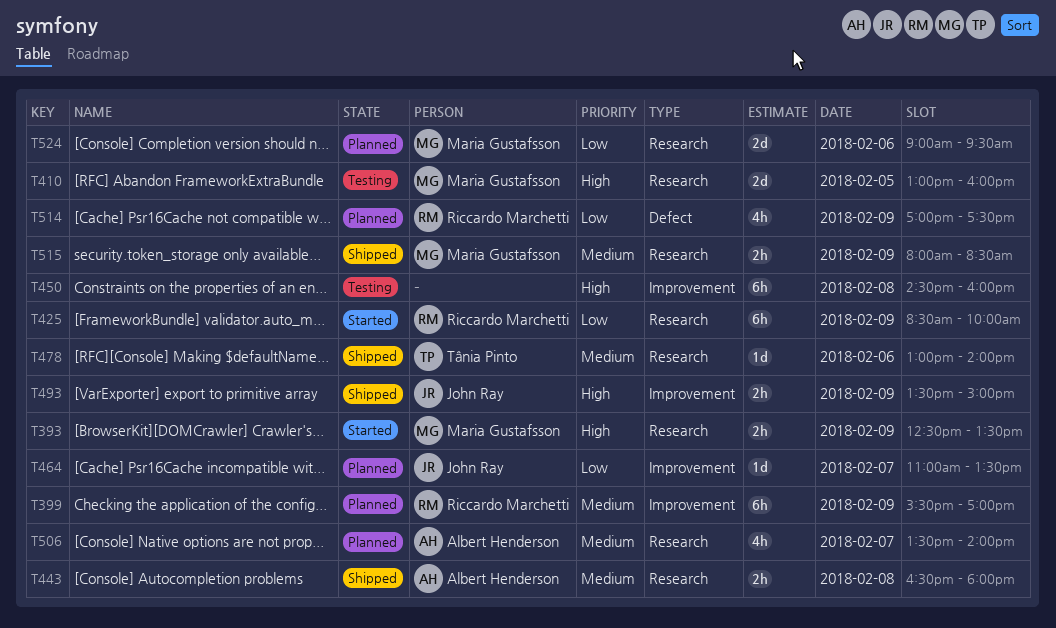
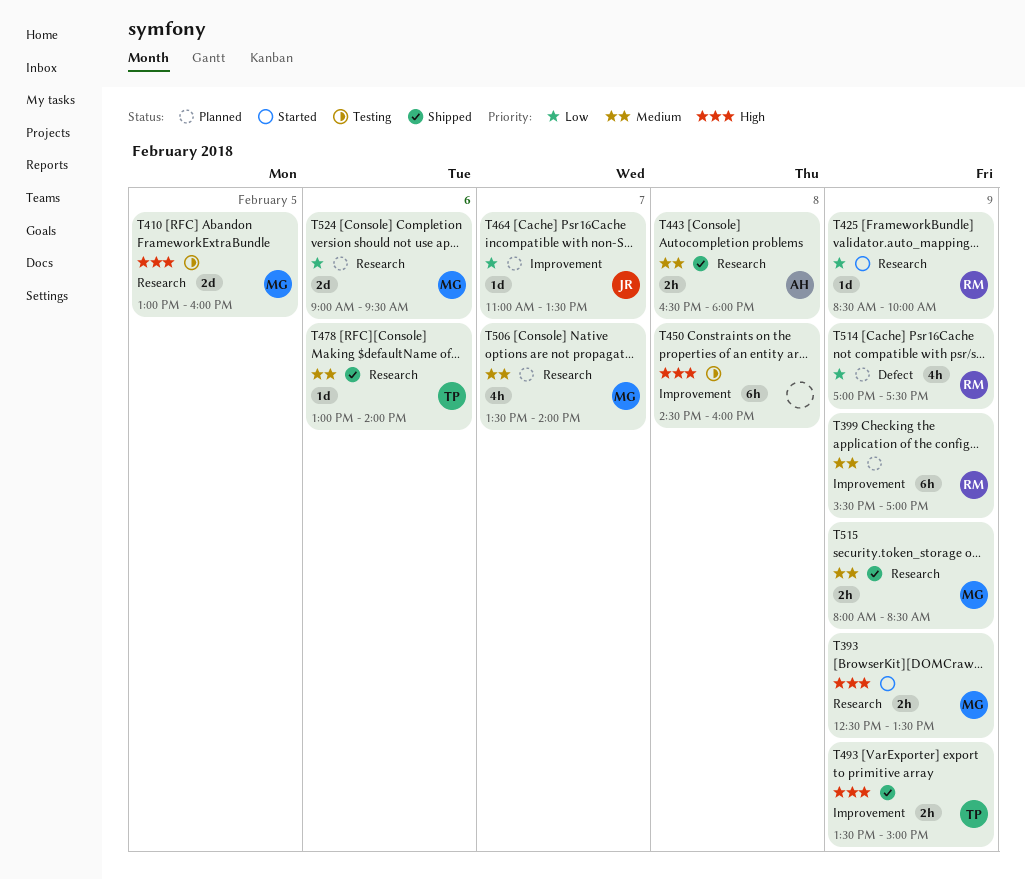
T425, estimate: 6h -> 1d
T493, owner: John Ray -> Tânia Pinto
T506, owner: Albert Henderson -> Maria Gustafsson

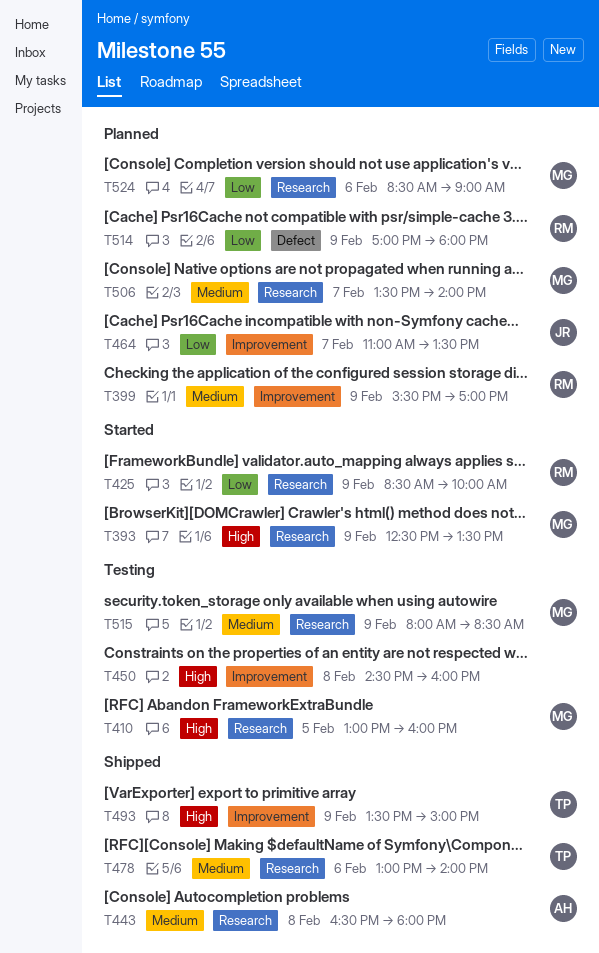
T514, ends: 17:30 -> 18:00
T515, status: Shipped -> Testing
T524, begins: 09:00 -> 08:30
T524, ends: 09:30 -> 09:00

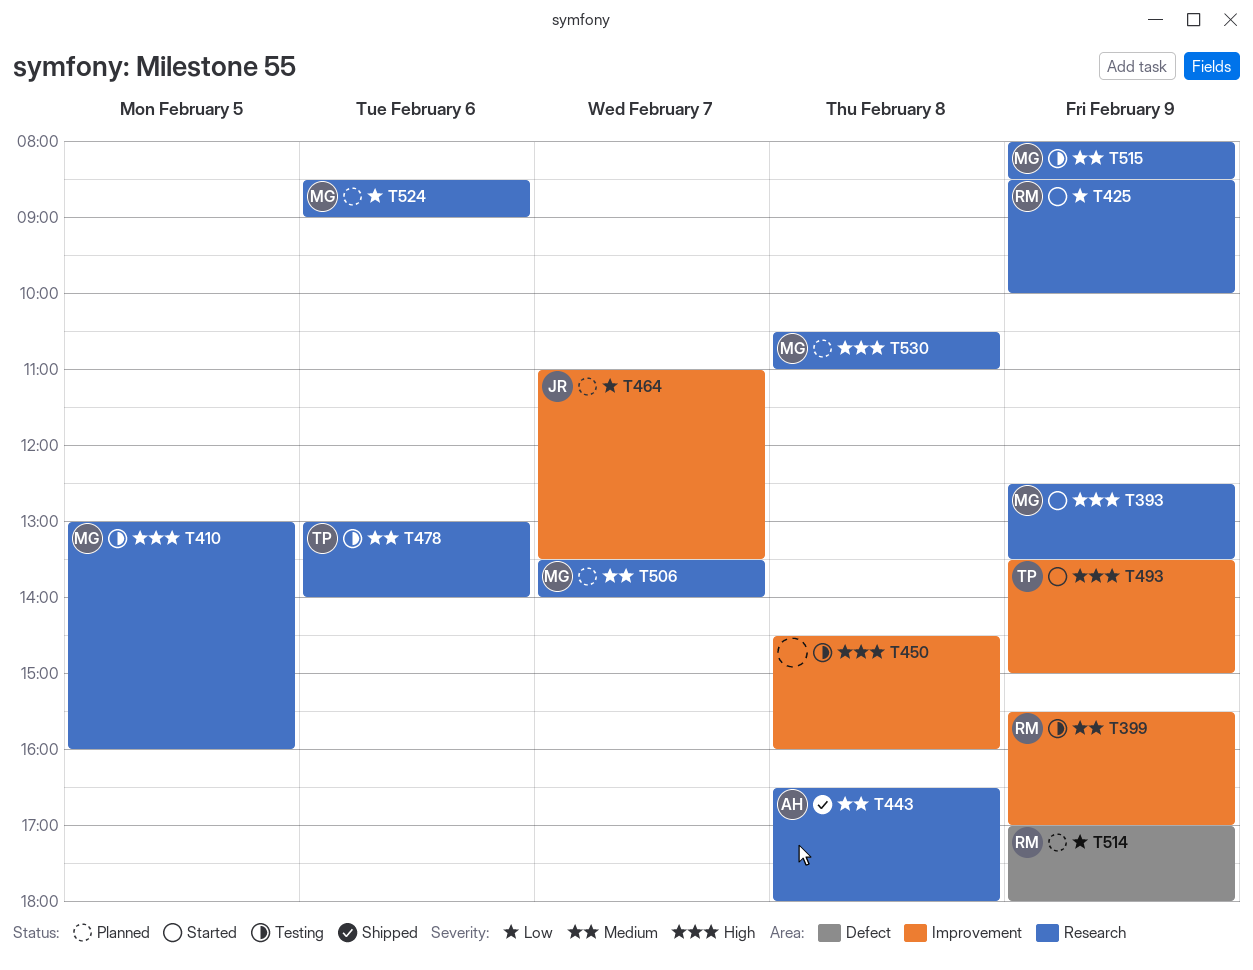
T399, status: Planned -> Testing
T478, status: Shipped -> Testing
T493, status: Shipped -> Started
T530: none -> present

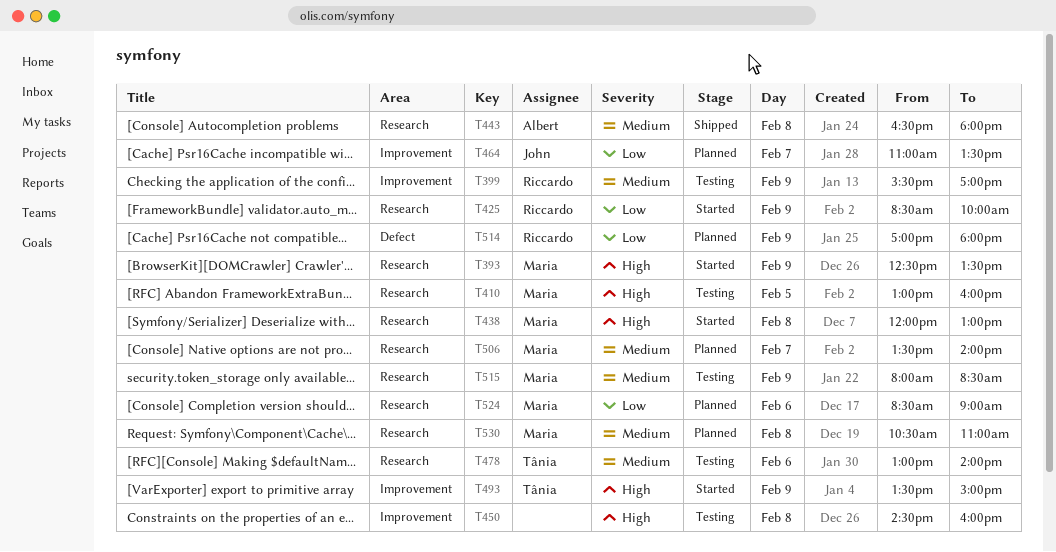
T438: none -> present
T530, priority: High -> Medium

